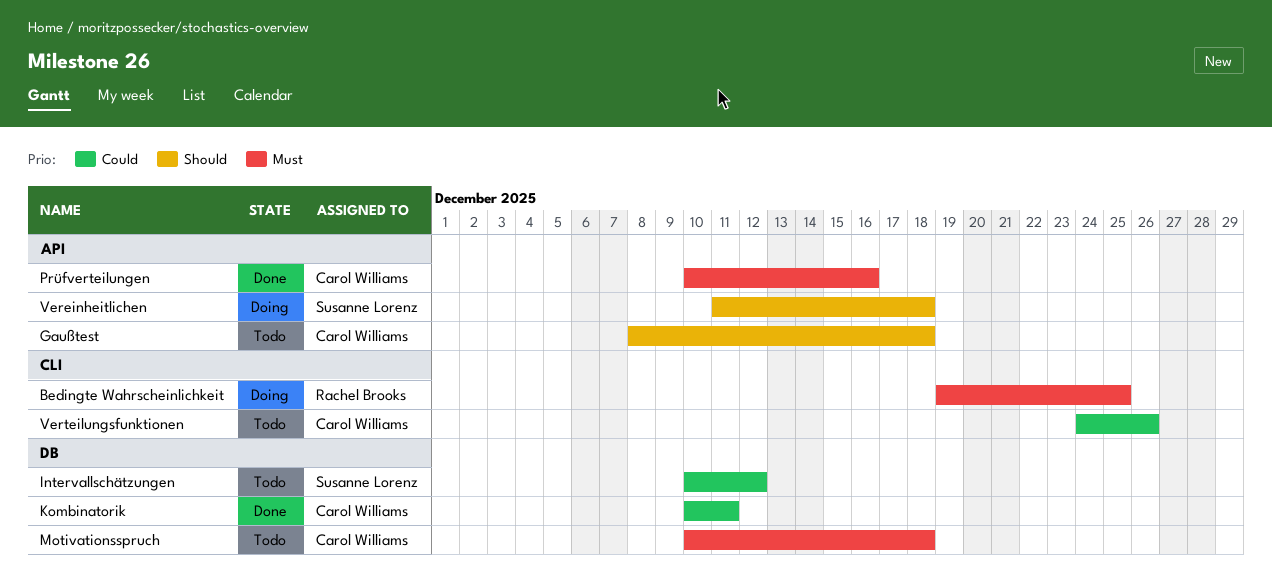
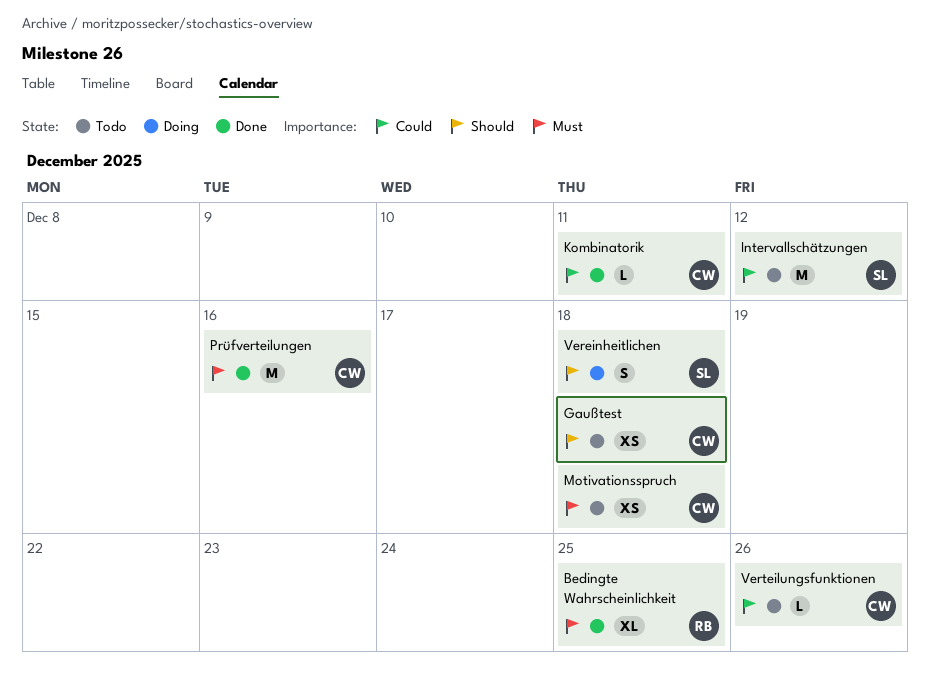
Bedingte Wahrscheinlichkeit, status: Doing -> Done

